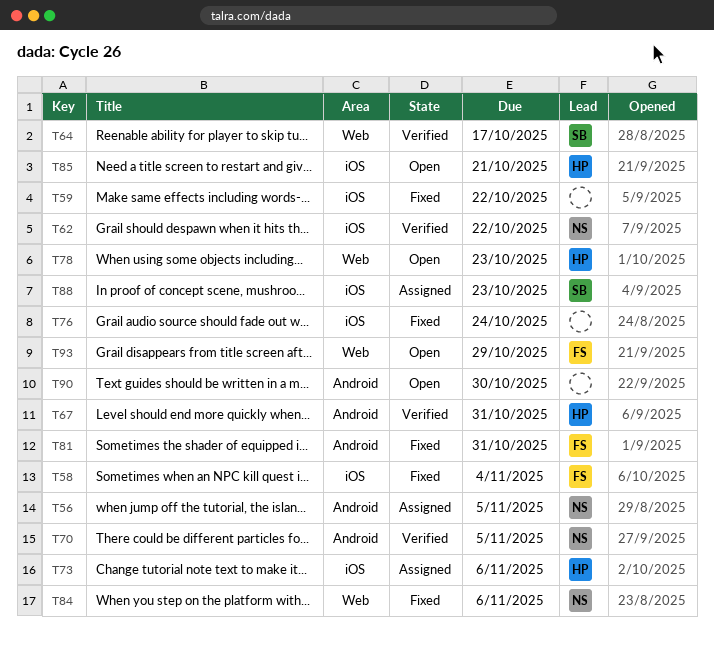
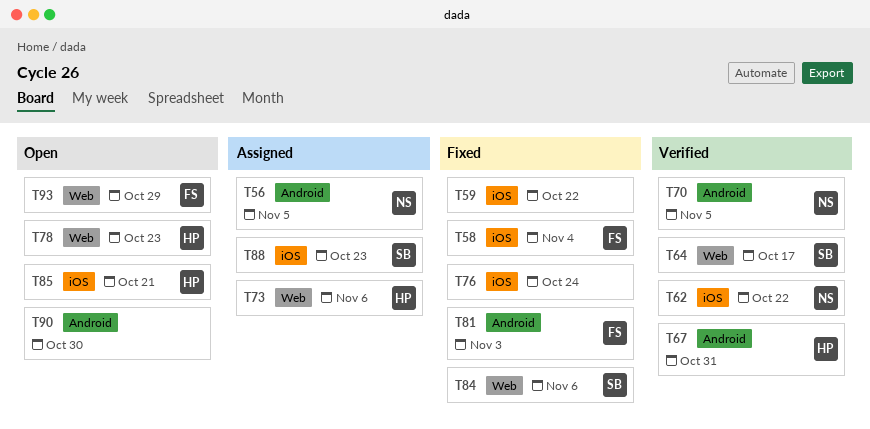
T73, label: iOS -> Web
T81, due: Oct 31 -> Nov 3
T84, owner: NS -> SB

